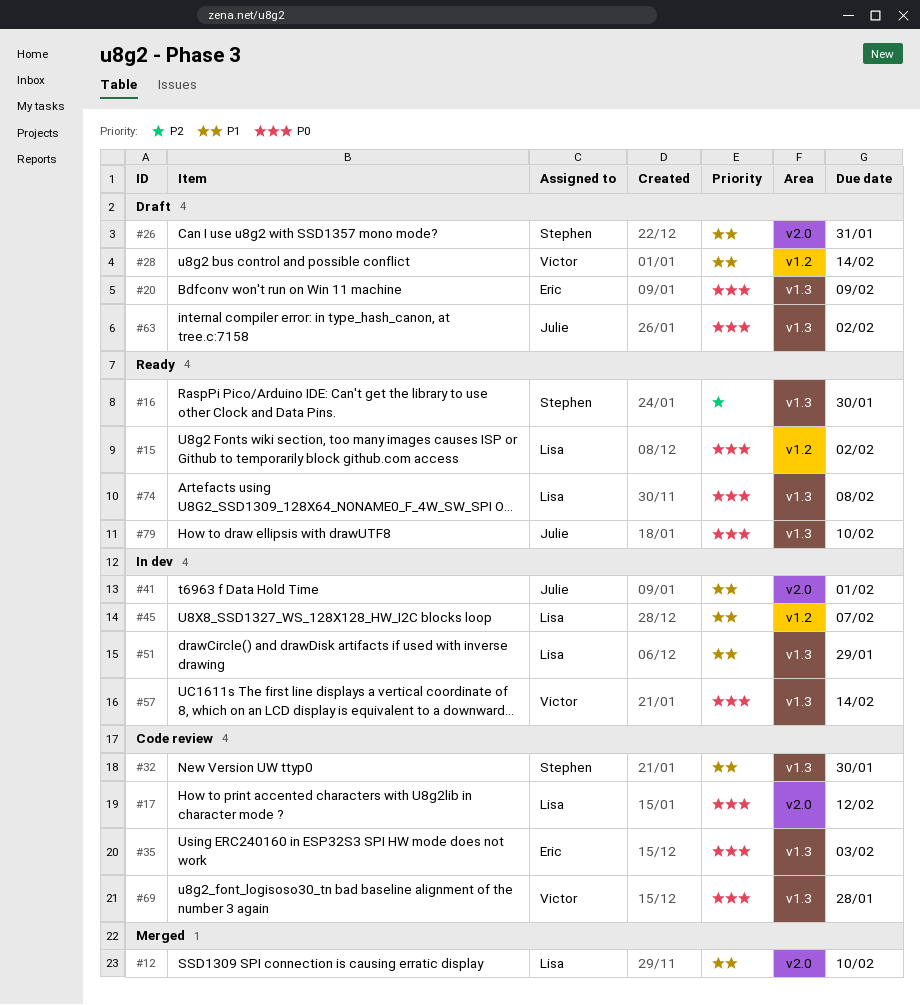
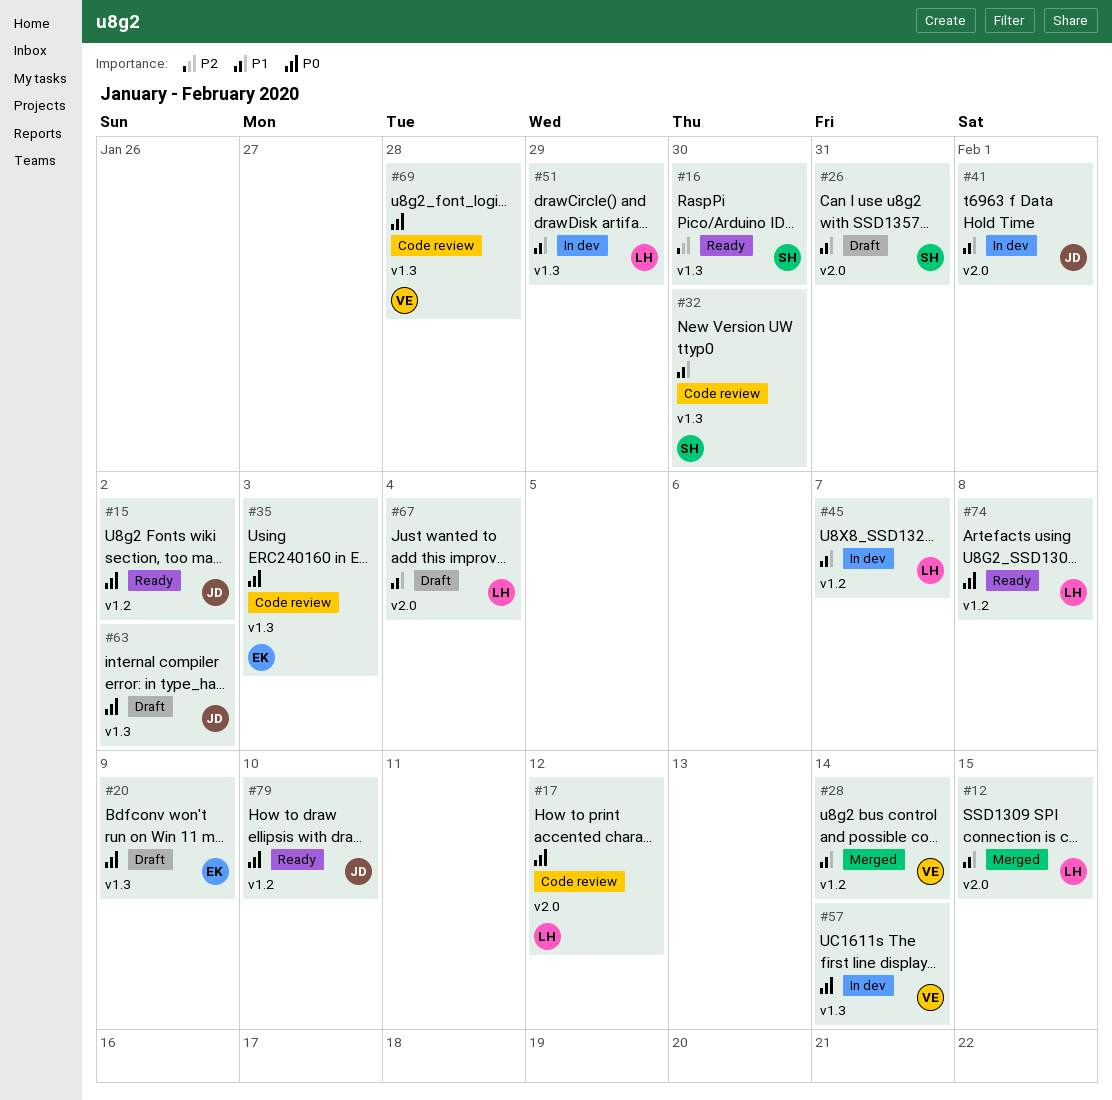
#12, due: Feb 10 -> Feb 15
#15, owner: Lisa -> Julie
#28, status: Draft -> Merged
#67: none -> present
#74, label: v1.3 -> v1.2
#79, label: v1.3 -> v1.2

